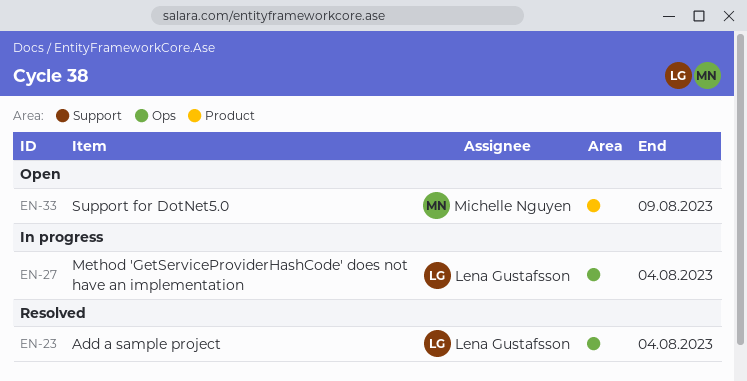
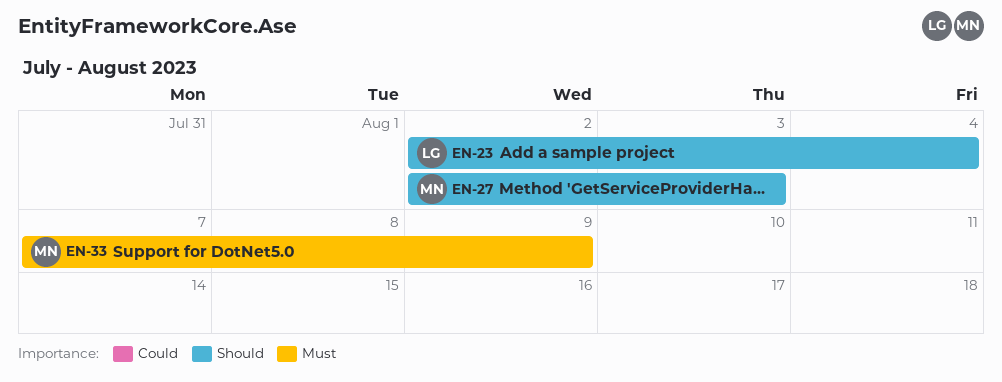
EN-27, owner: Lena Gustafsson -> Michelle Nguyen
EN-27, due: Aug 4 -> Aug 3

